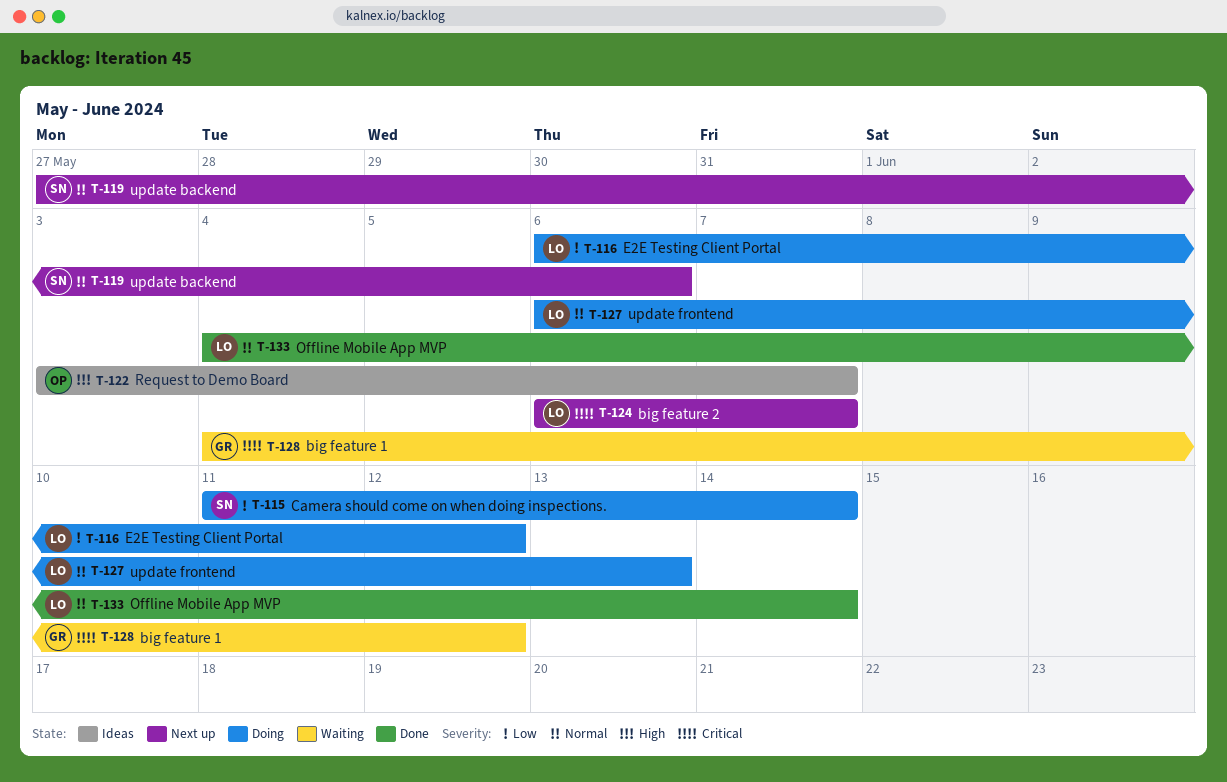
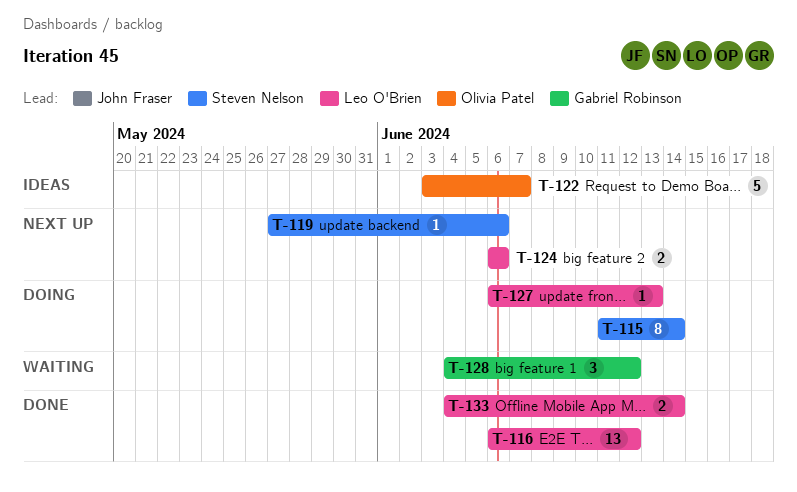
T-116, status: Doing -> Done
T-124, due: Jun 7 -> Jun 6

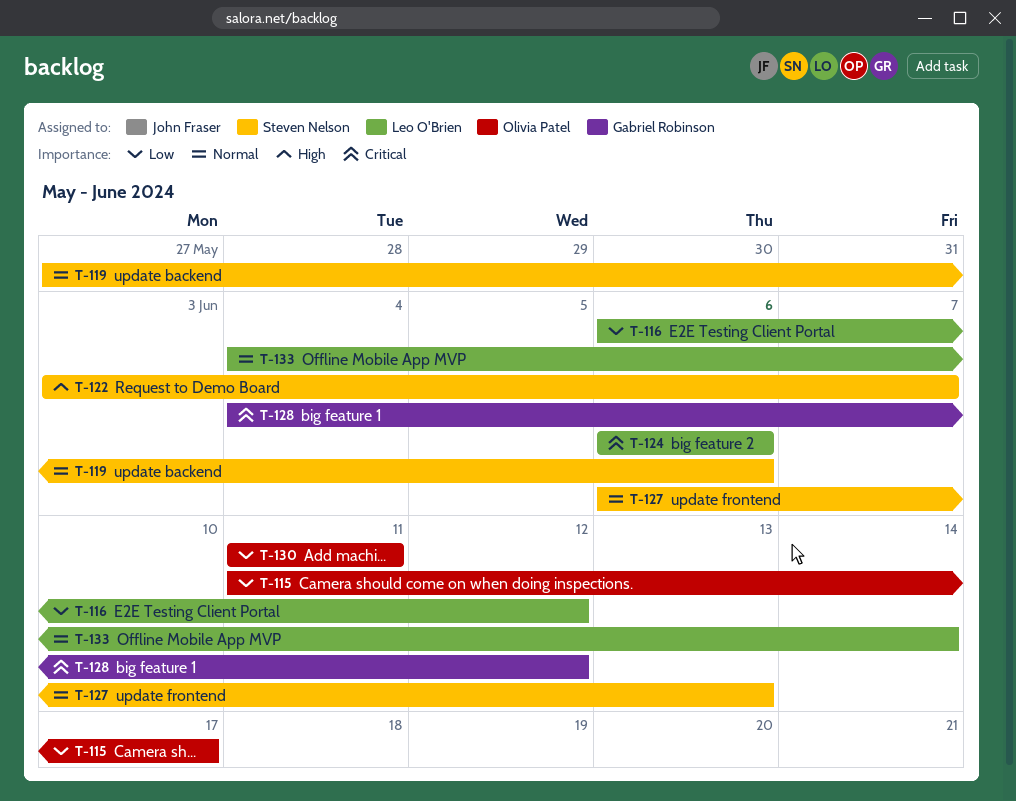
T-115, owner: Steven Nelson -> Olivia Patel
T-115, due: Jun 14 -> Jun 17
T-122, owner: Olivia Patel -> Steven Nelson
T-127, owner: Leo O'Brien -> Steven Nelson
T-130: none -> present

